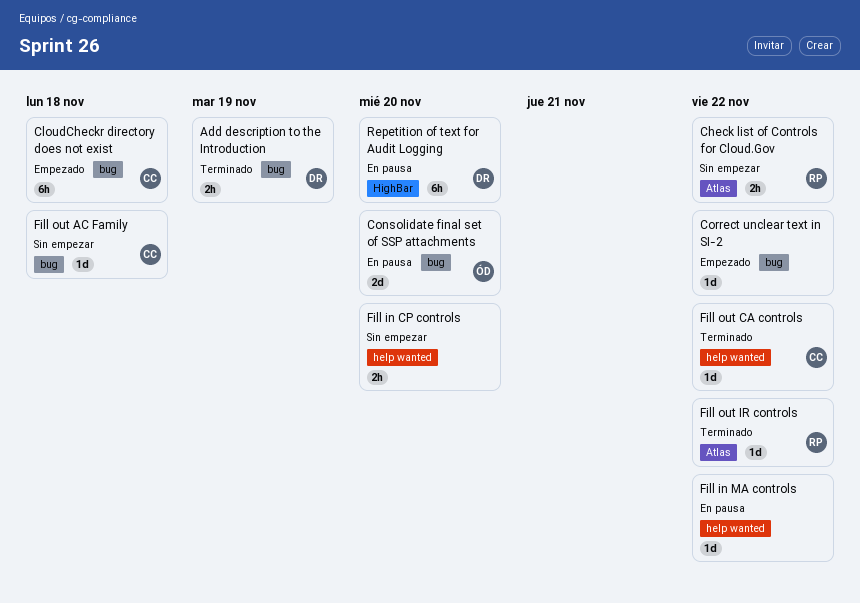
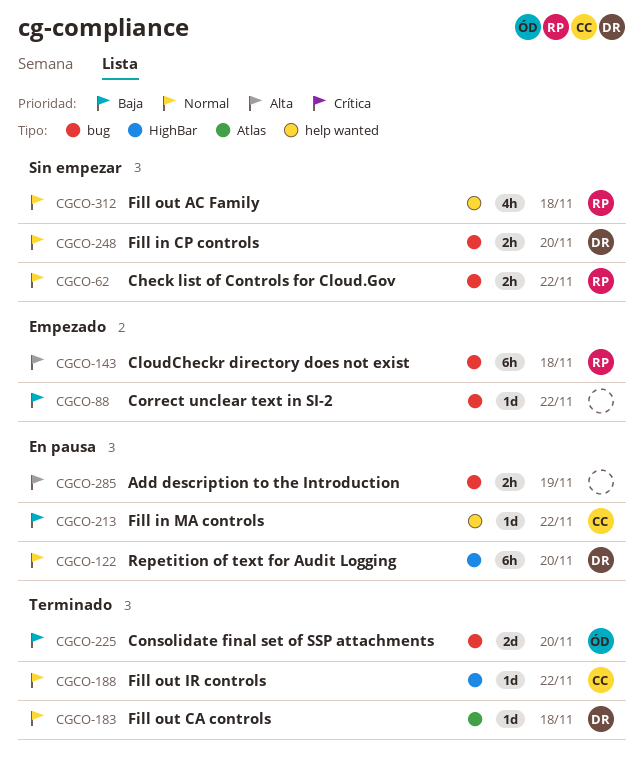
Add description to the Introduction, status: Terminado -> En pausa
Add description to the Introduction, owner: DR -> none
Check list of Controls for Cloud.Gov, label: Atlas -> bug
CloudCheckr directory does not exist, owner: CC -> RP
Consolidate final set of SSP attachments, status: En pausa -> Terminado
Fill in CP controls, owner: none -> DR
Fill in CP controls, label: help wanted -> bug
Fill in MA controls, owner: none -> CC
Fill out AC Family, owner: CC -> RP
Fill out AC Family, label: bug -> help wanted
Fill out AC Family, estimate: 1d -> 4h
Fill out CA controls, owner: CC -> DR
Fill out CA controls, label: help wanted -> Atlas
Fill out CA controls, due: Nov 22 -> Nov 18
Fill out IR controls, owner: RP -> CC
Fill out IR controls, label: Atlas -> HighBar

